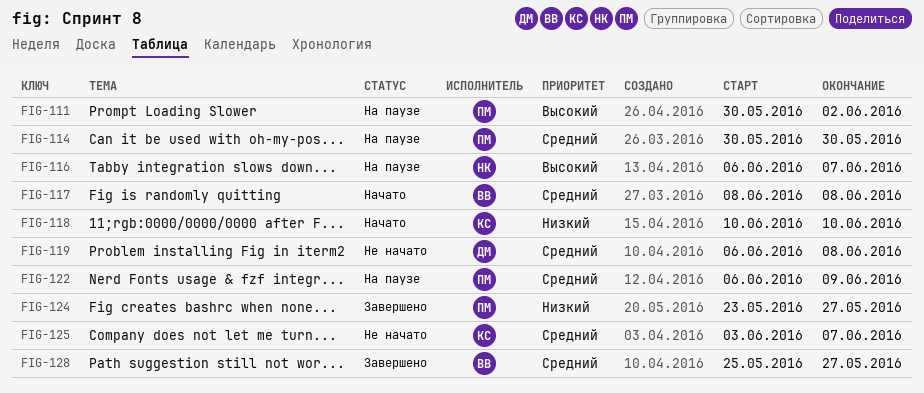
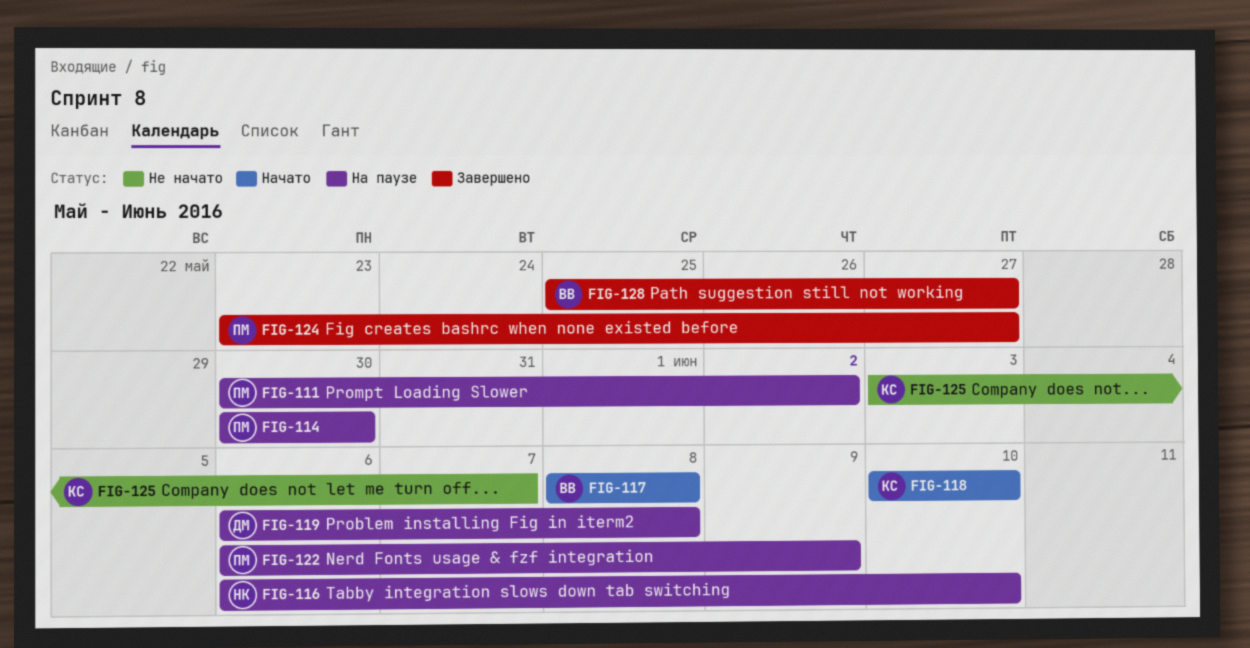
FIG-116, due: Jun 7 -> Jun 10
FIG-119, status: Не начато -> На паузе

